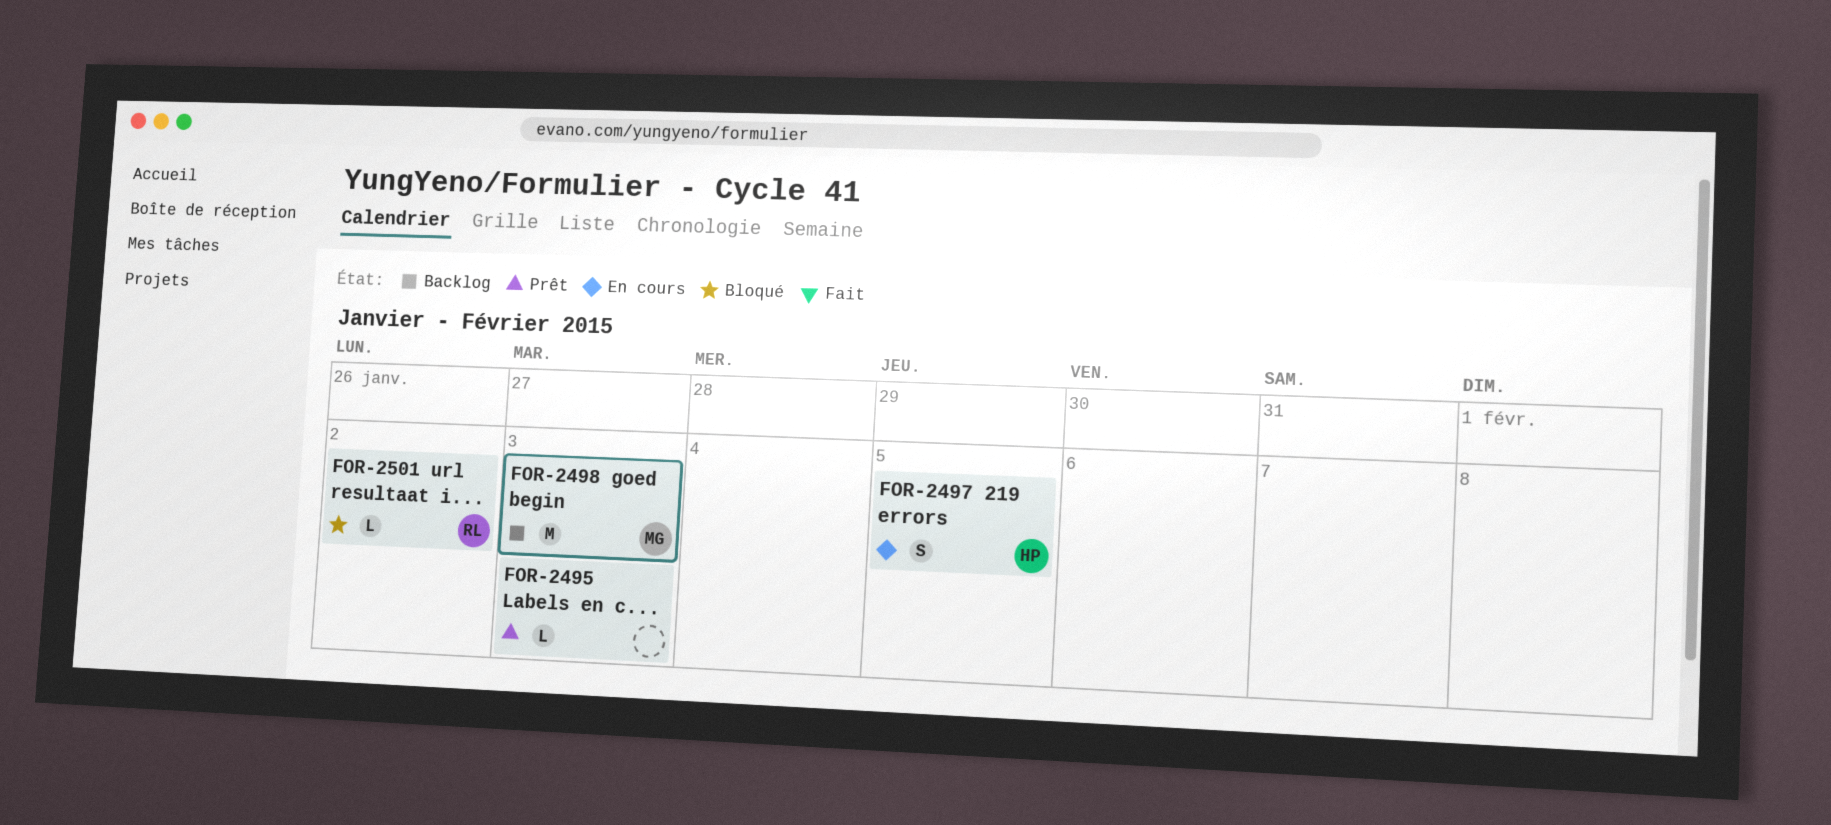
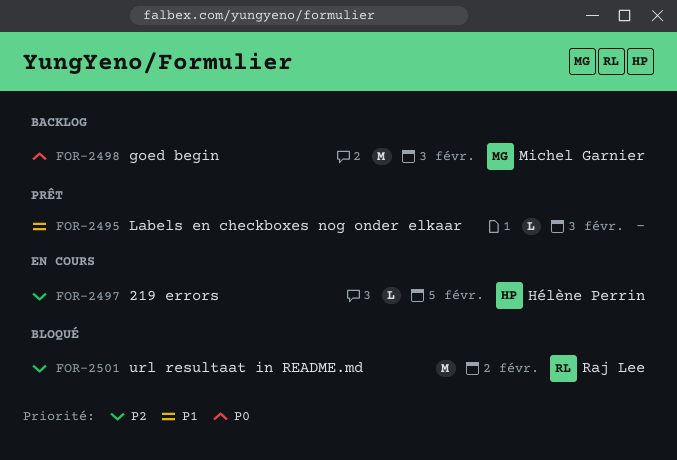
FOR-2497, estimate: S -> L
FOR-2501, estimate: L -> M

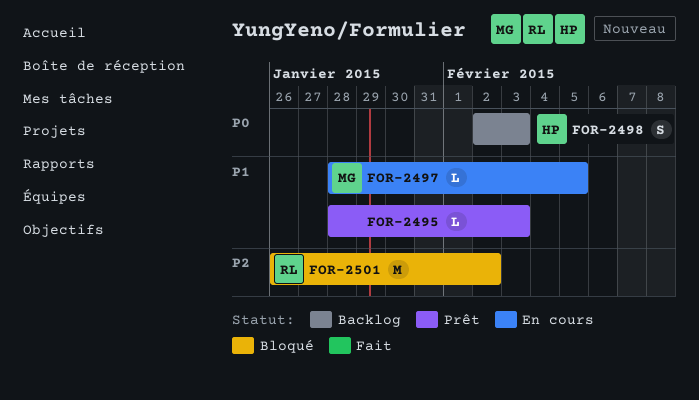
FOR-2497, owner: Hélène Perrin -> Michel Garnier
FOR-2497, priority: P2 -> P1
FOR-2498, owner: Michel Garnier -> Hélène Perrin
FOR-2498, estimate: M -> S

